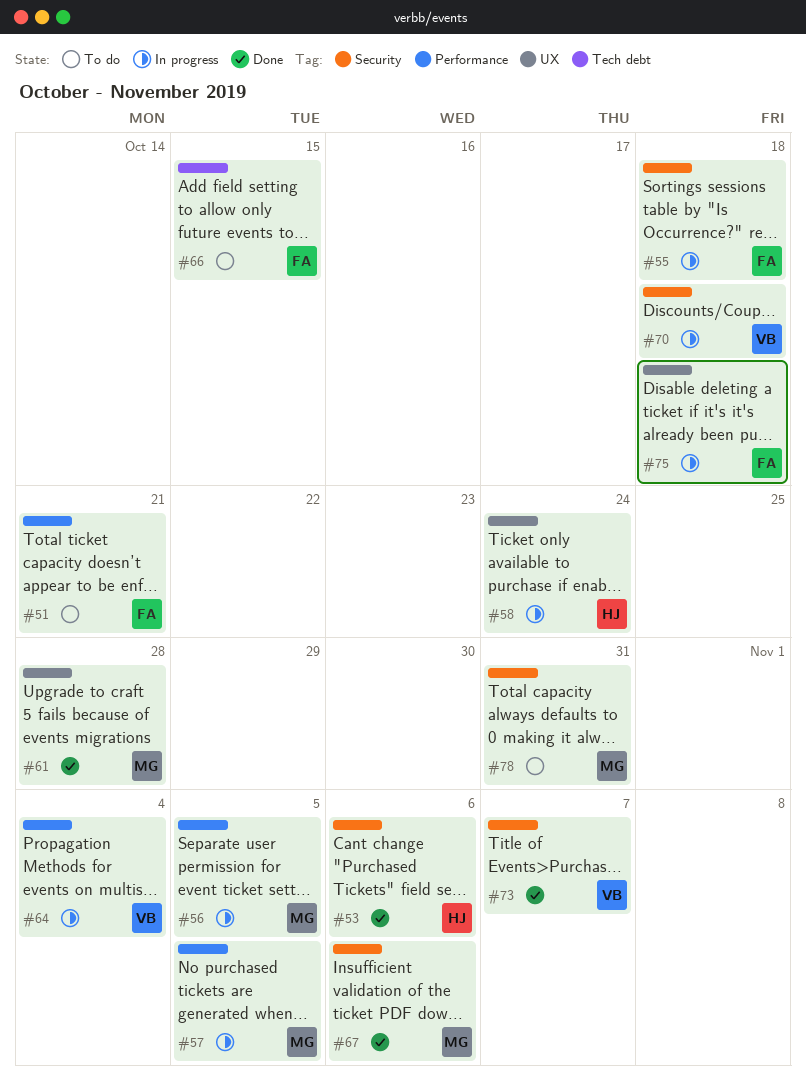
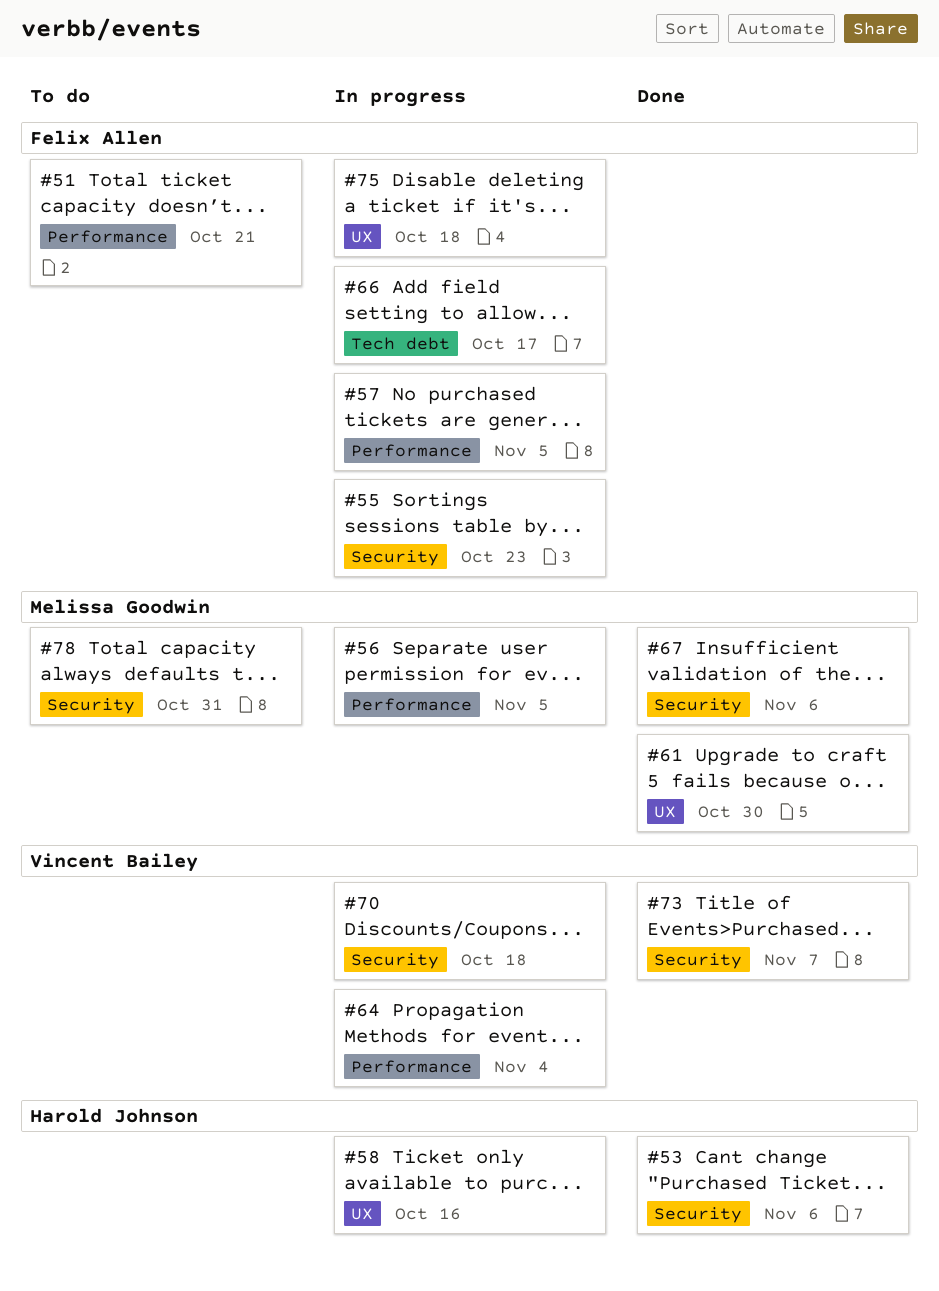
#55, due: Oct 18 -> Oct 23
#57, owner: Melissa Goodwin -> Felix Allen
#58, due: Oct 24 -> Oct 16
#61, due: Oct 28 -> Oct 30
#66, status: To do -> In progress
#66, due: Oct 15 -> Oct 17

